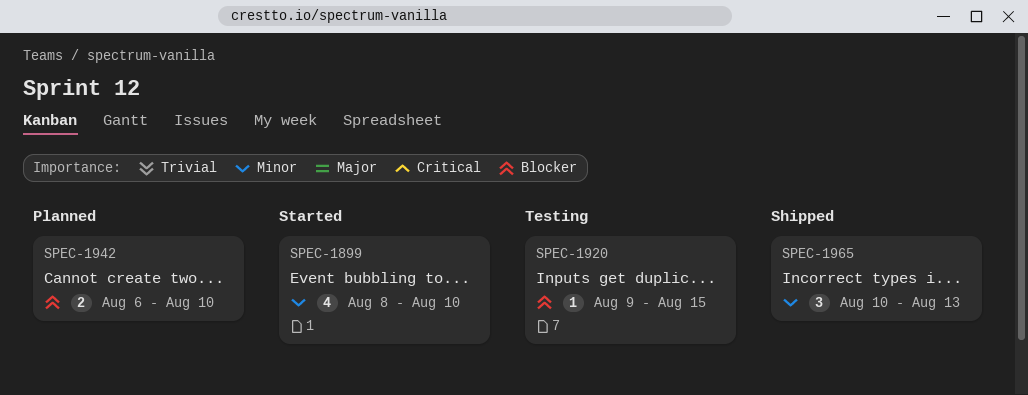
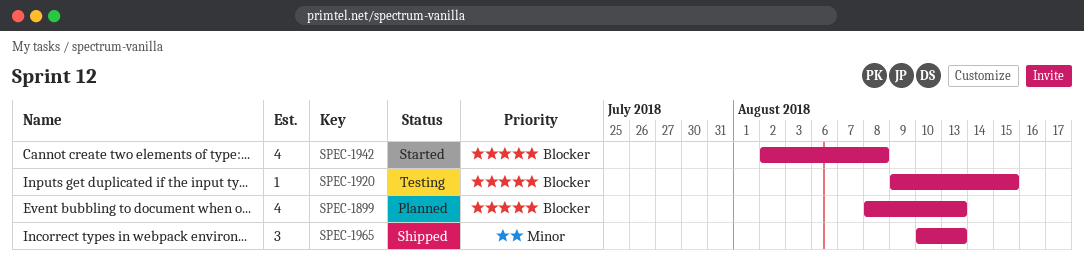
SPEC-1899, status: Started -> Planned
SPEC-1899, priority: Minor -> Blocker
SPEC-1899, due: Aug 10 -> Aug 13
SPEC-1942, status: Planned -> Started
SPEC-1942, estimate: 2 -> 4
SPEC-1942, start: Aug 6 -> Aug 2
SPEC-1942, due: Aug 10 -> Aug 8

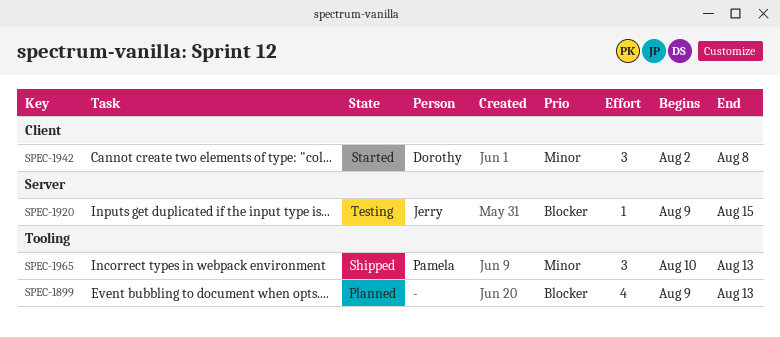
SPEC-1899, start: Aug 8 -> Aug 9
SPEC-1942, priority: Blocker -> Minor
SPEC-1942, estimate: 4 -> 3

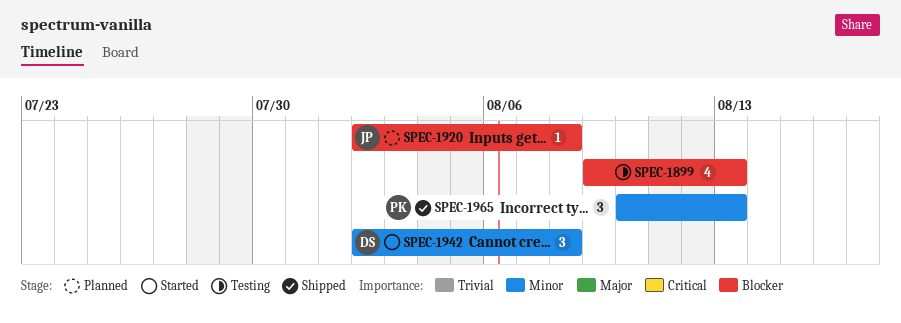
SPEC-1899, status: Planned -> Testing
SPEC-1920, status: Testing -> Planned
SPEC-1920, start: Aug 9 -> Aug 2
SPEC-1920, due: Aug 15 -> Aug 8

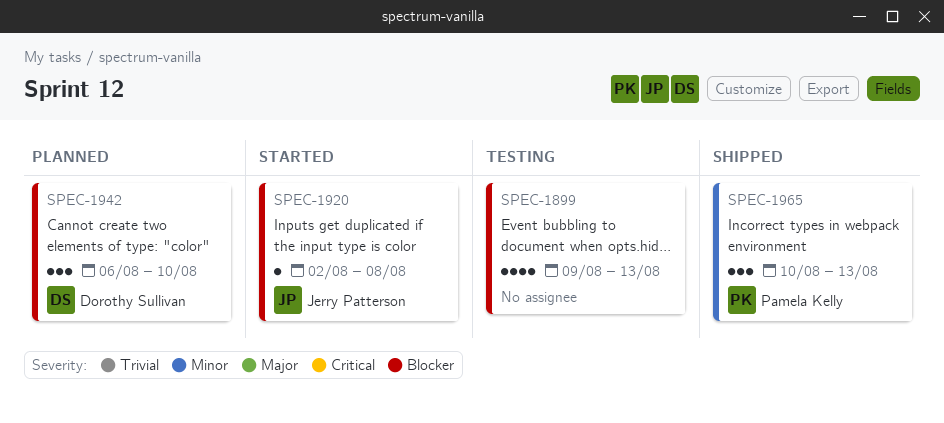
SPEC-1920, status: Planned -> Started
SPEC-1942, status: Started -> Planned
SPEC-1942, priority: Minor -> Blocker
SPEC-1942, start: Aug 2 -> Aug 6
SPEC-1942, due: Aug 8 -> Aug 10

